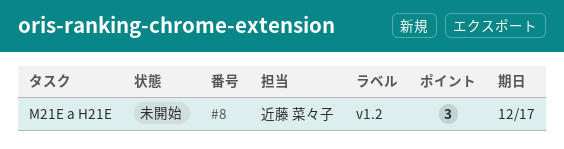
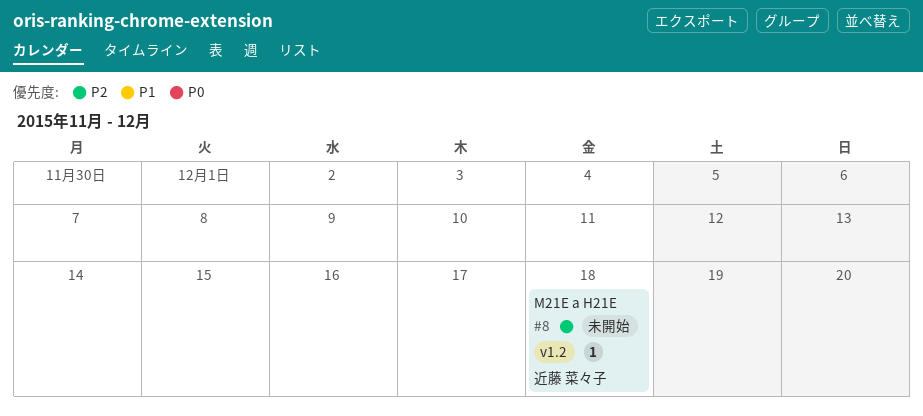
#8, estimate: 3 -> 1
#8, due: Dec 17 -> Dec 18

